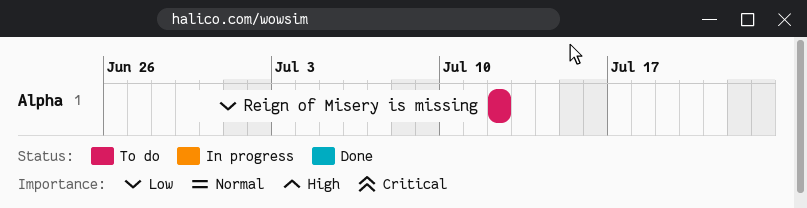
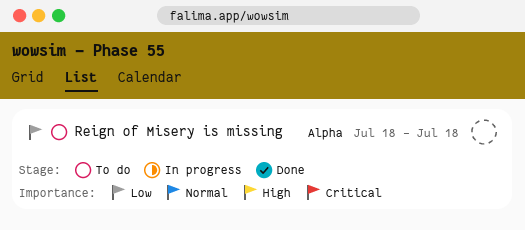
Reign of Misery is missing, start: Jul 12 -> Jul 18
Reign of Misery is missing, due: Jul 12 -> Jul 18

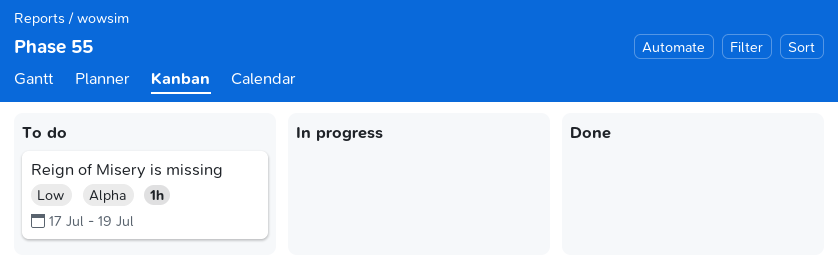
Reign of Misery is missing, start: Jul 18 -> Jul 17
Reign of Misery is missing, due: Jul 18 -> Jul 19

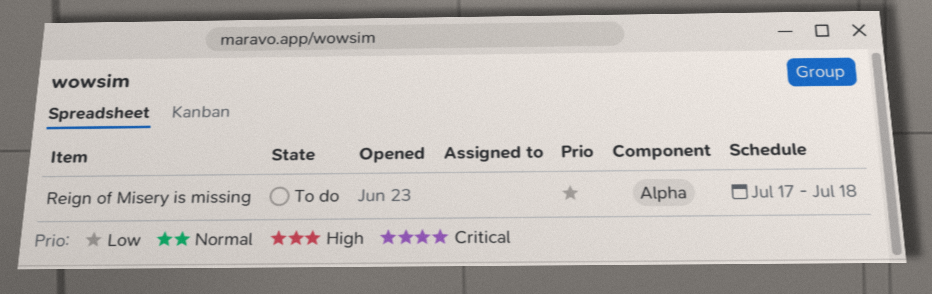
Reign of Misery is missing, due: Jul 19 -> Jul 18

